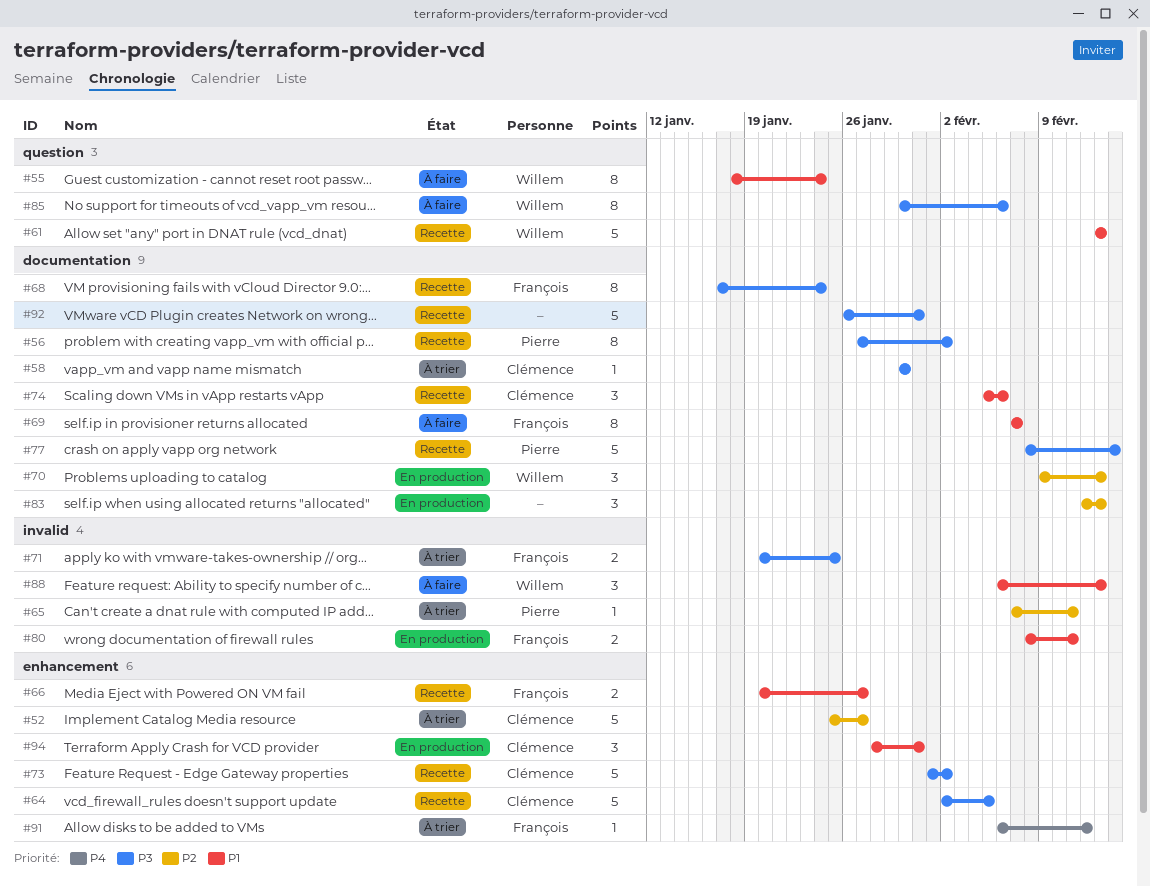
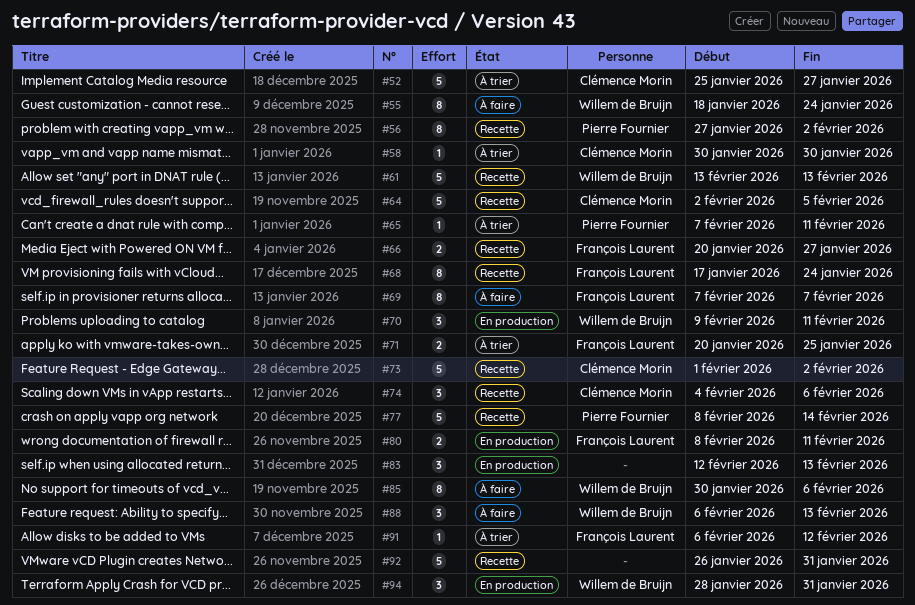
#70, due: Feb 13 -> Feb 11
#74, start: Feb 5 -> Feb 4
#94, owner: Clémence Morin -> Willem de Bruijn

